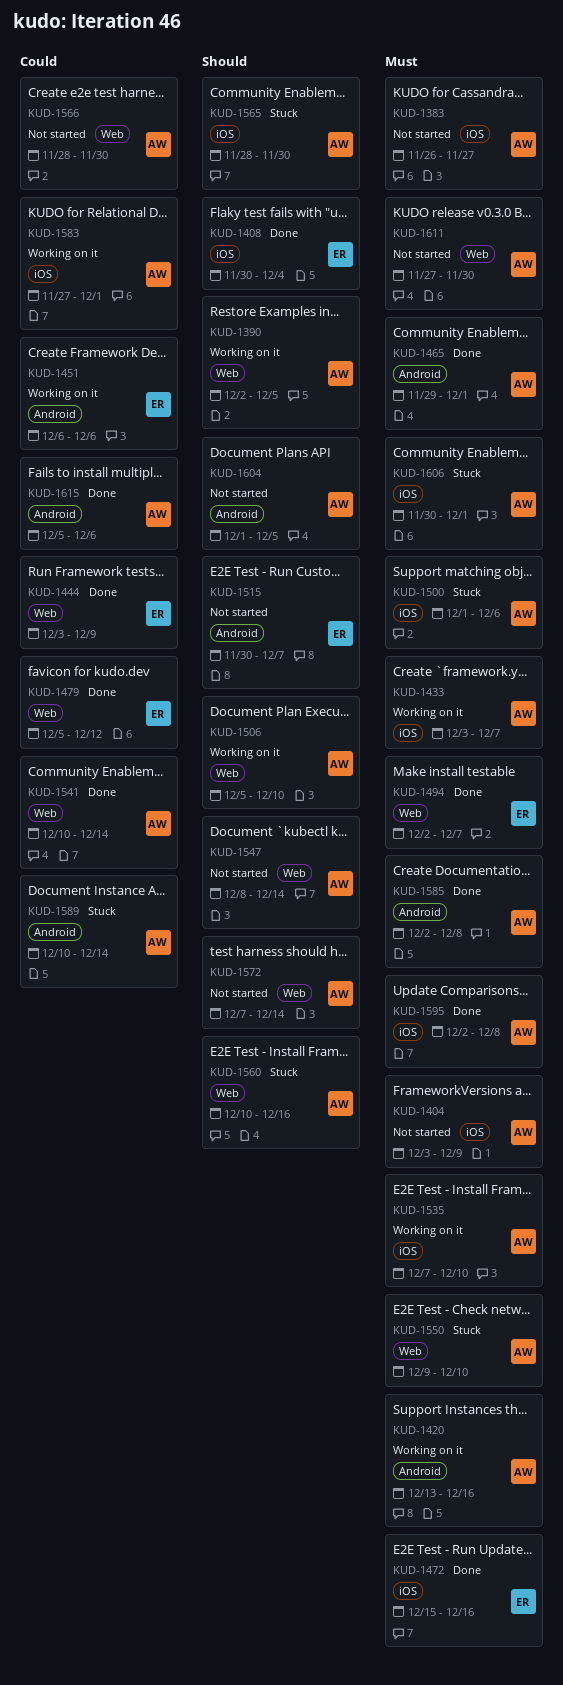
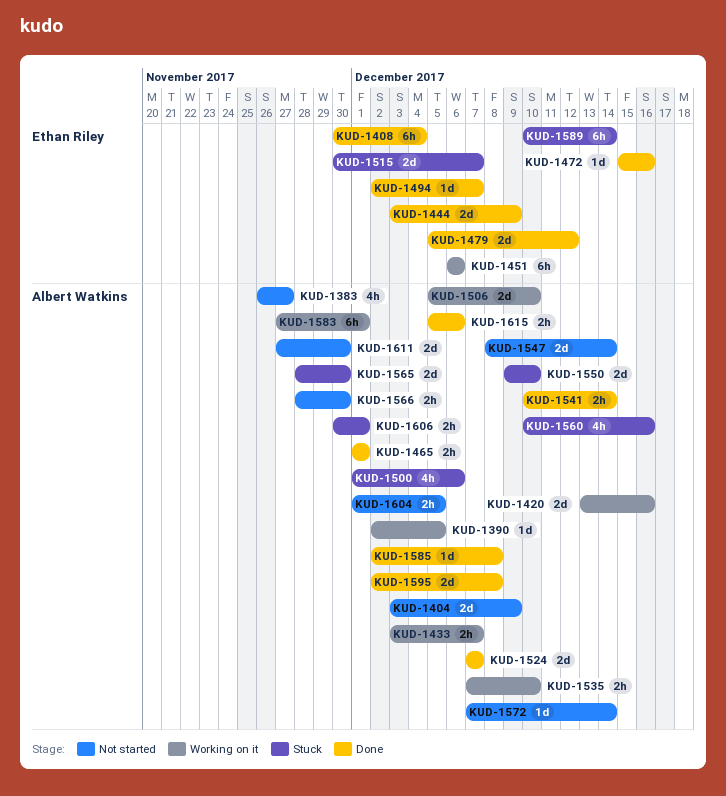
KUD-1465, start: Nov 29 -> Dec 1
KUD-1515, status: Not started -> Stuck
KUD-1524: none -> present
KUD-1589, owner: Albert Watkins -> Ethan Riley

